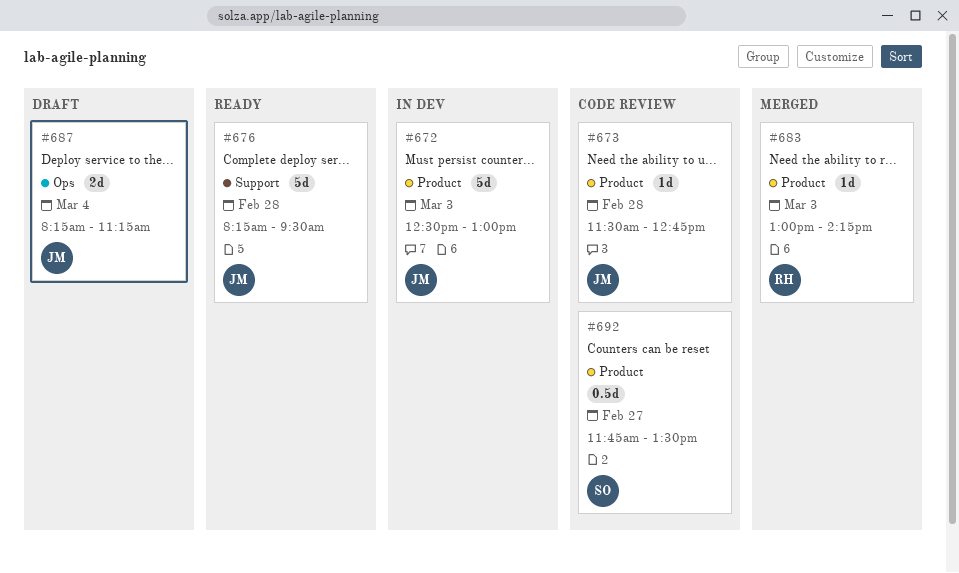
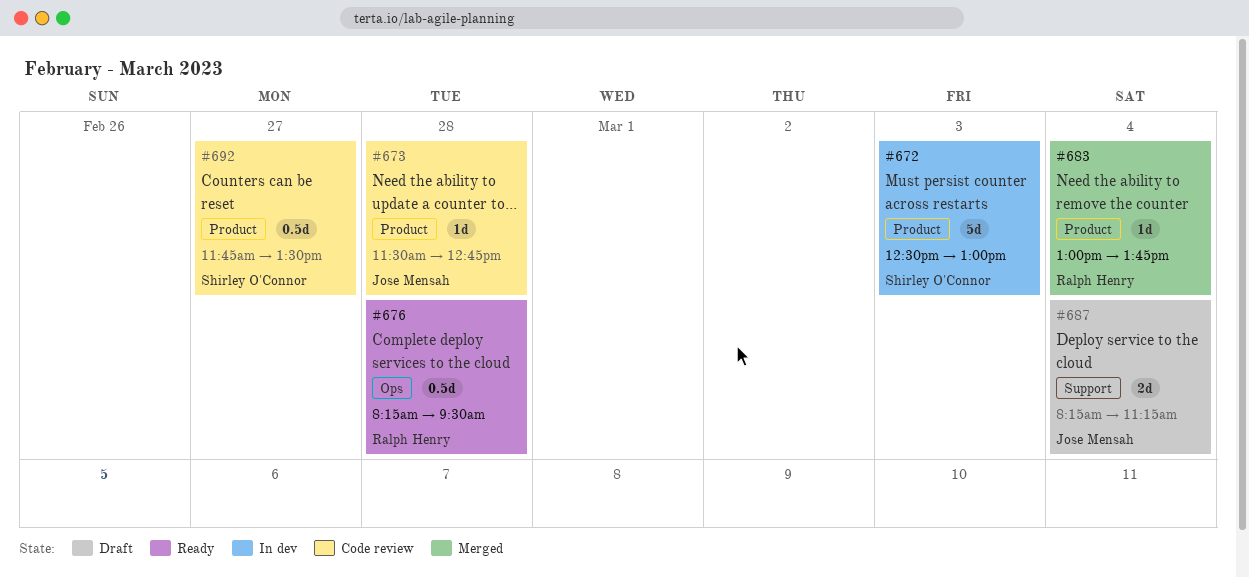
#672, owner: Jose Mensah -> Shirley O'Connor
#676, owner: Jose Mensah -> Ralph Henry
#676, label: Support -> Ops
#676, estimate: 5d -> 0.5d
#683, day: Mar 3 -> Mar 4
#683, ends: 14:15 -> 13:45
#687, label: Ops -> Support

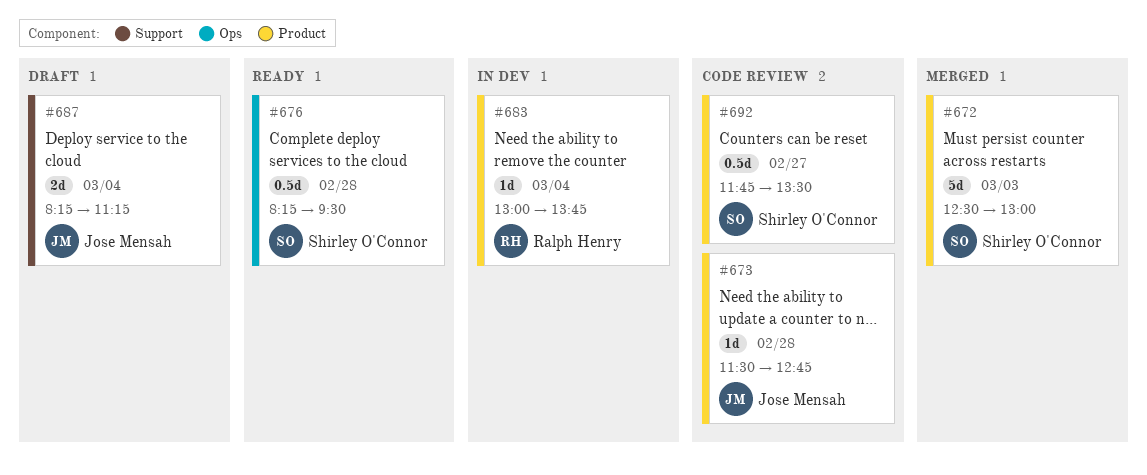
#672, status: In dev -> Merged
#676, owner: Ralph Henry -> Shirley O'Connor
#683, status: Merged -> In dev

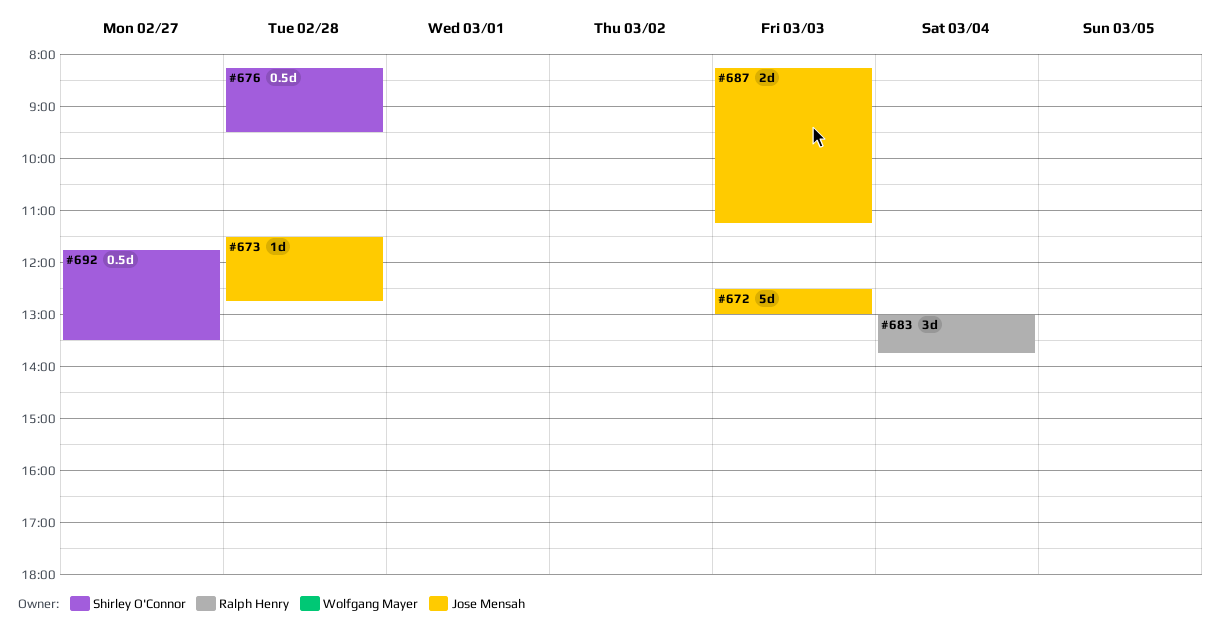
#672, owner: Shirley O'Connor -> Jose Mensah
#683, estimate: 1d -> 3d
#687, day: Mar 4 -> Mar 3

